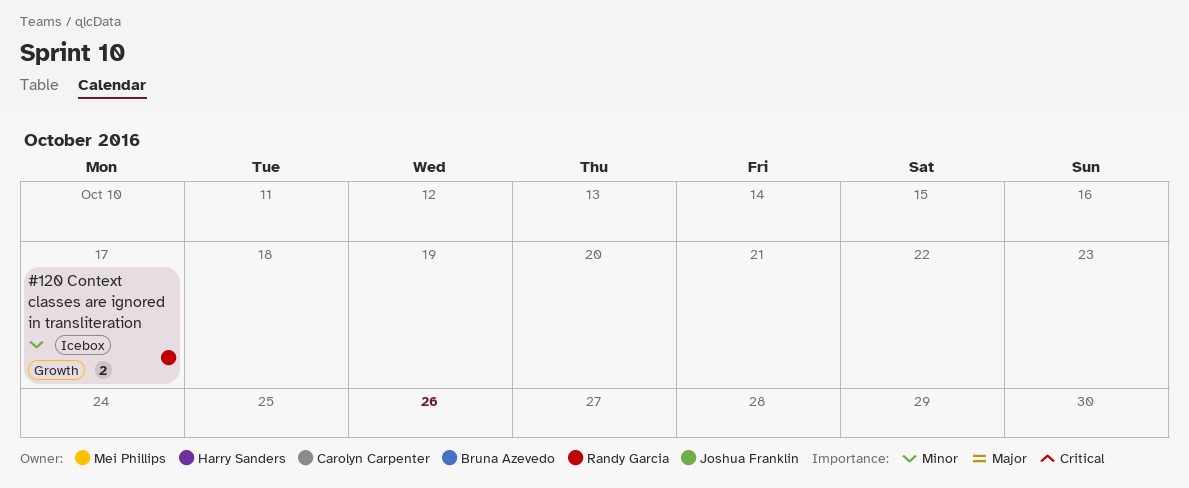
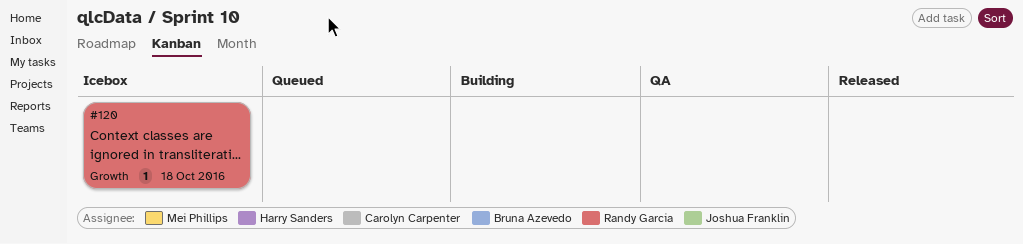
#120, estimate: 2 -> 1
#120, due: Oct 17 -> Oct 18

